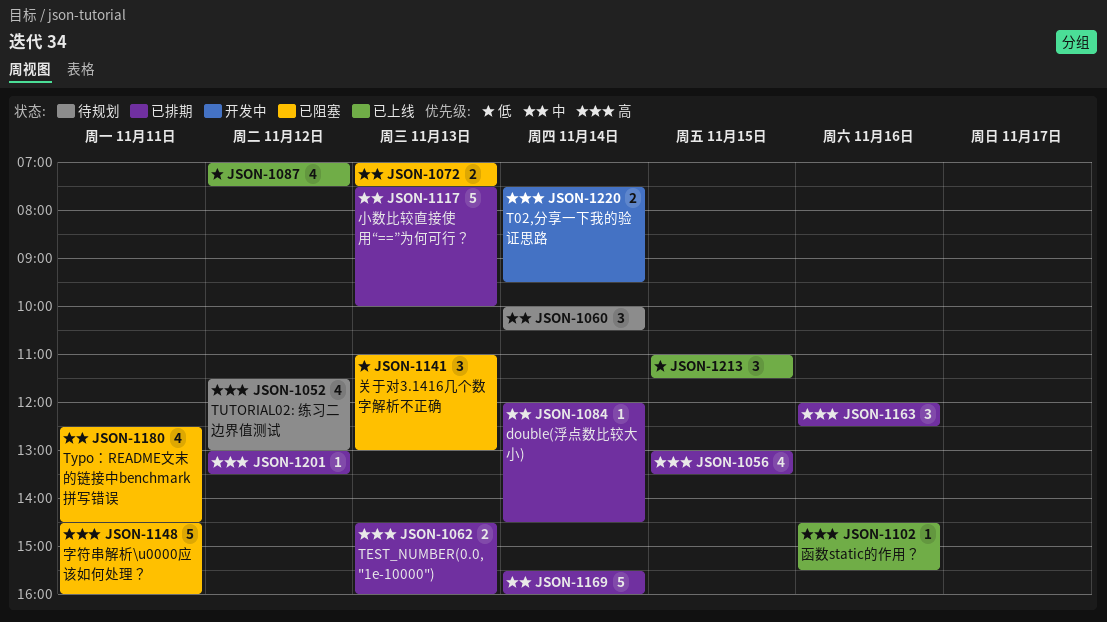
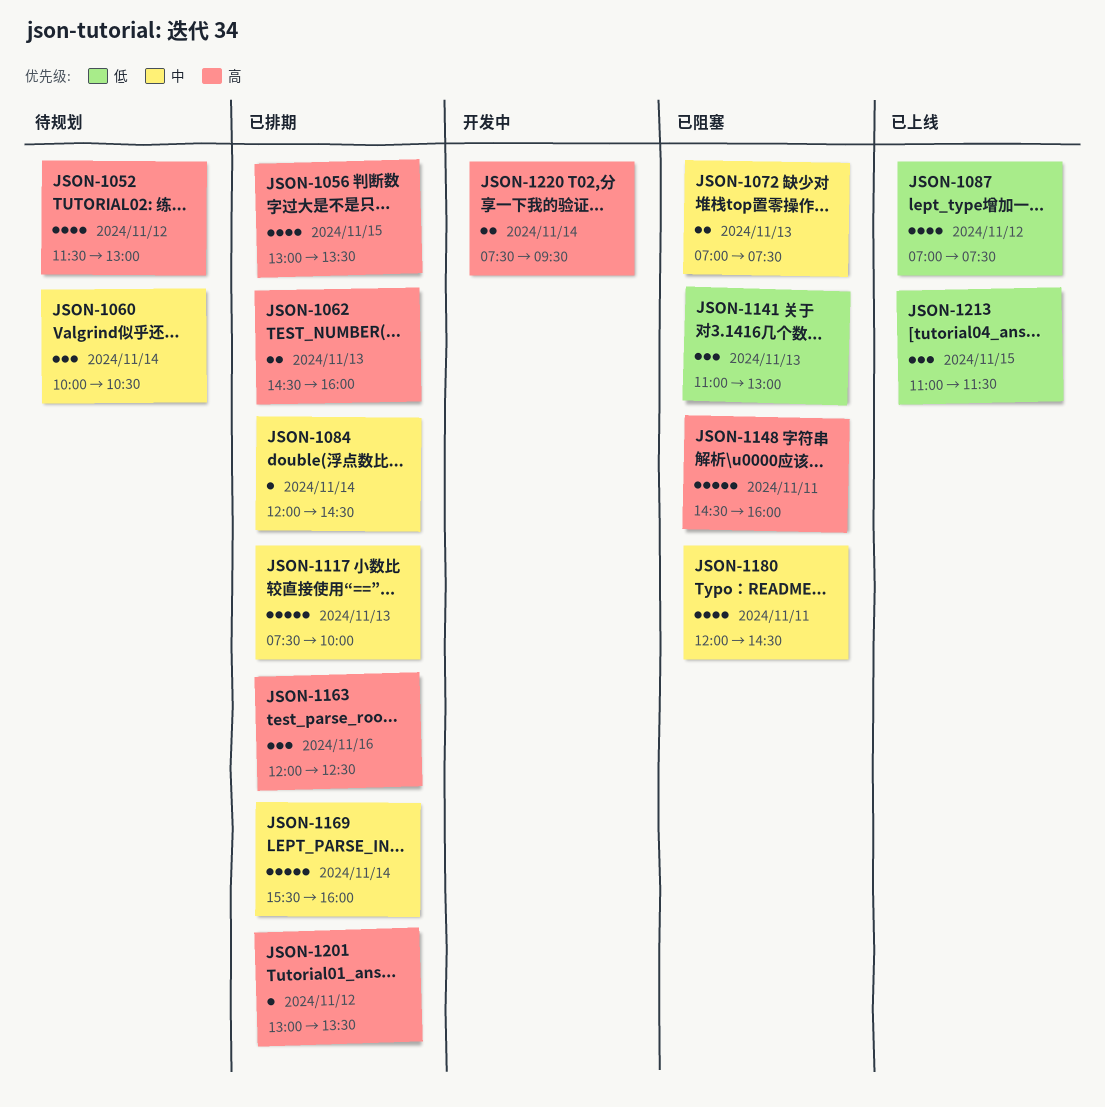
JSON-1102: present -> none
JSON-1180, begins: 12:30 -> 12:00

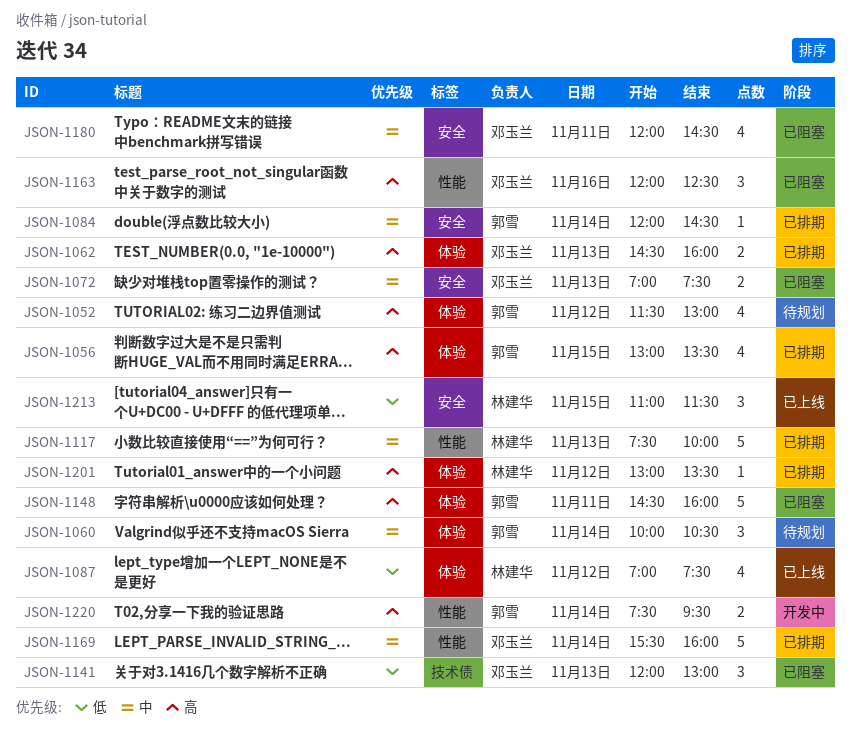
JSON-1141, begins: 11:00 -> 12:00
JSON-1163, status: 已排期 -> 已阻塞

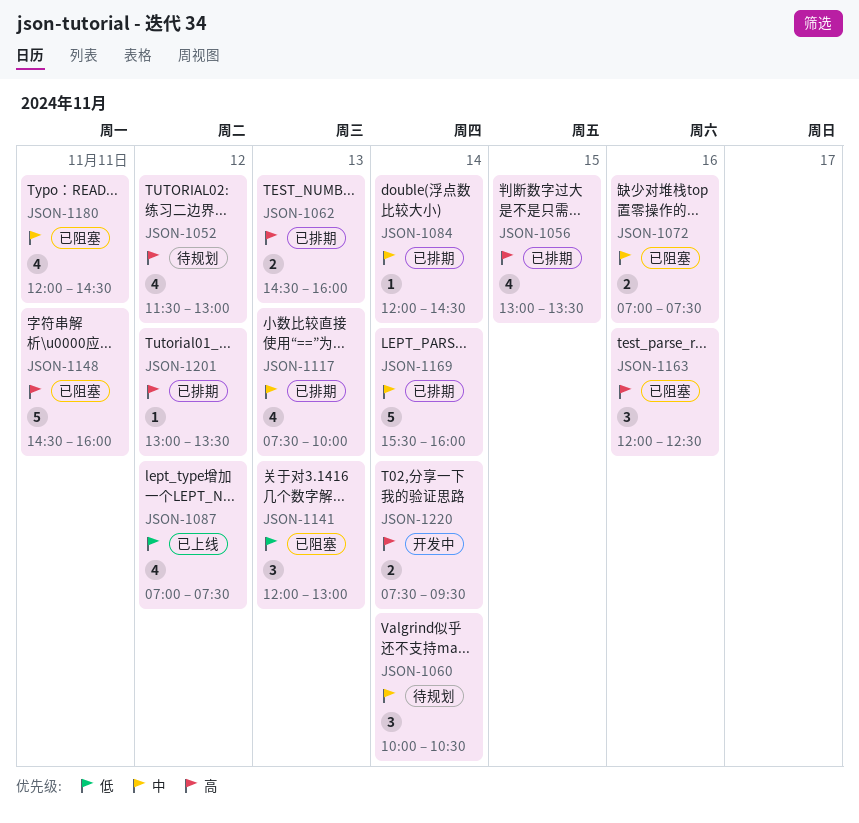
JSON-1072, day: Nov 13 -> Nov 16
JSON-1117, estimate: 5 -> 4
JSON-1213: present -> none

